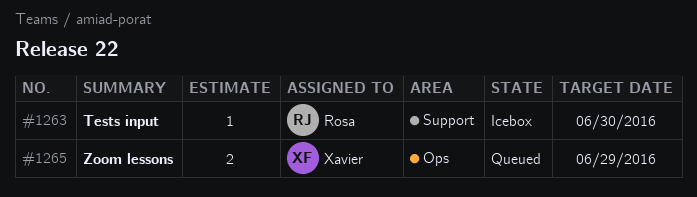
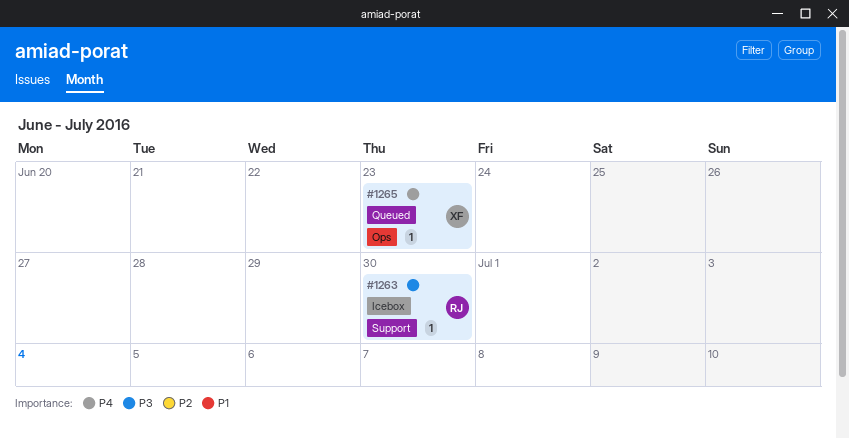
#1265, estimate: 2 -> 1
#1265, due: Jun 29 -> Jun 23

